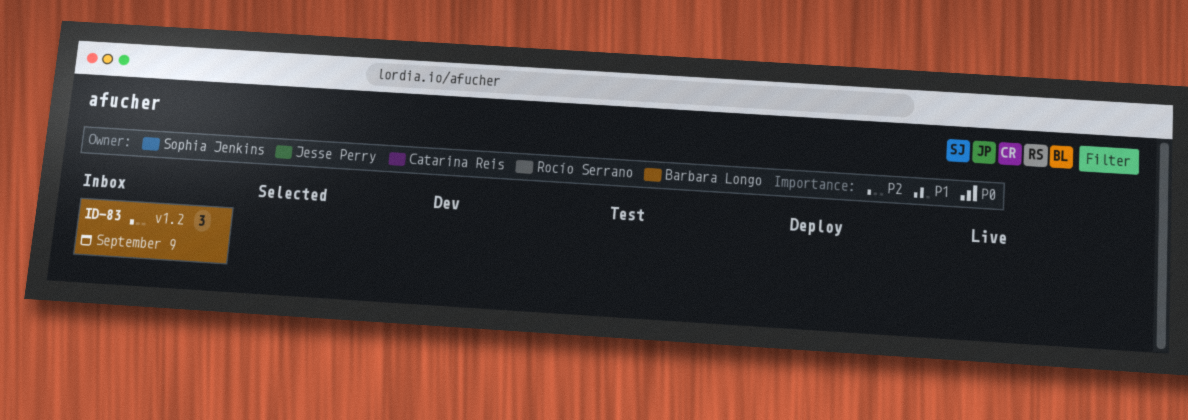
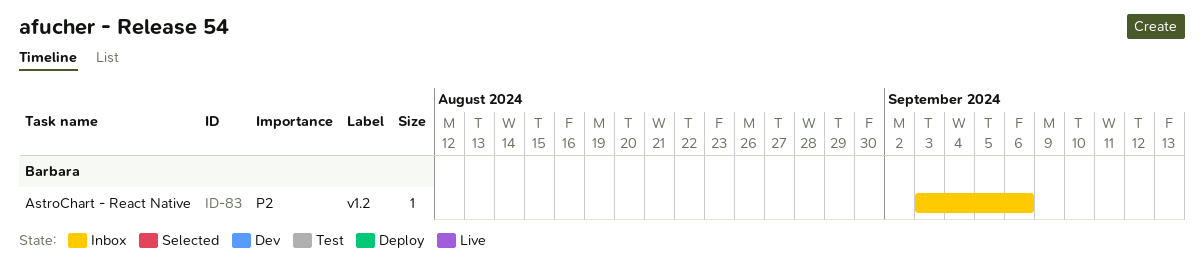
ID-83, estimate: 3 -> 1
ID-83, due: Sep 9 -> Sep 6

